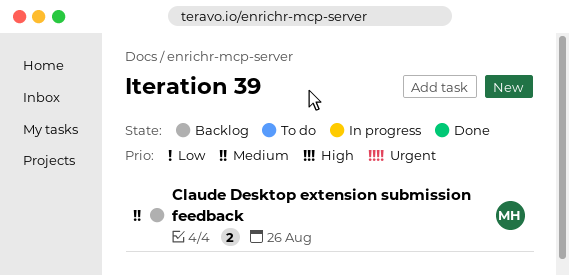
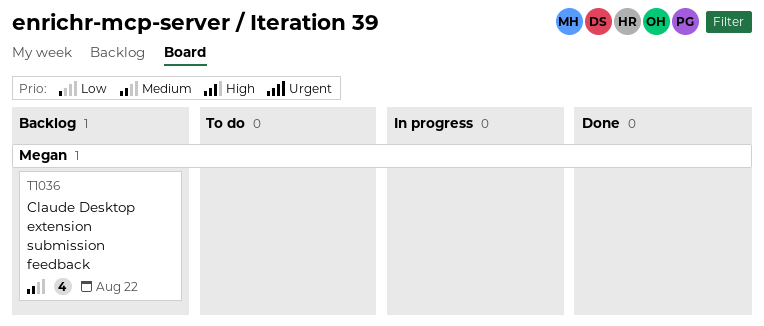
Claude Desktop extension submission feedback, estimate: 2 -> 4
Claude Desktop extension submission feedback, due: Aug 26 -> Aug 22

